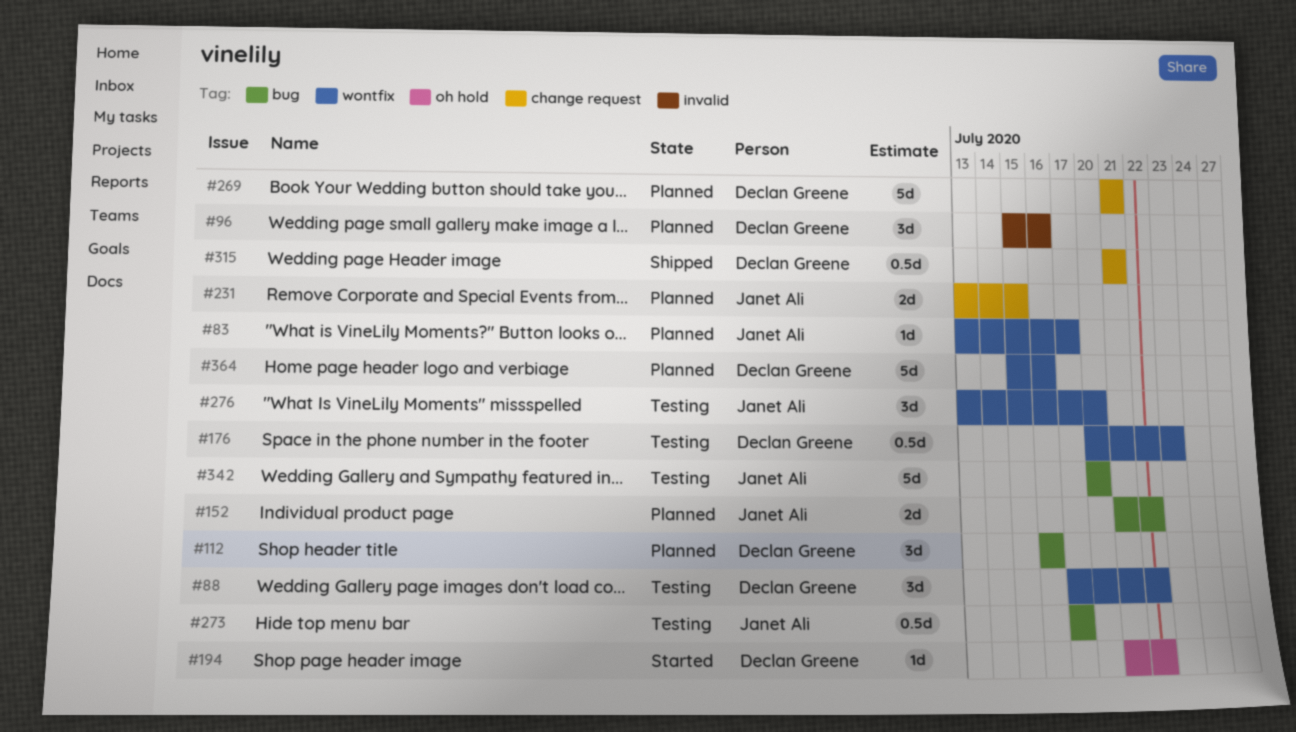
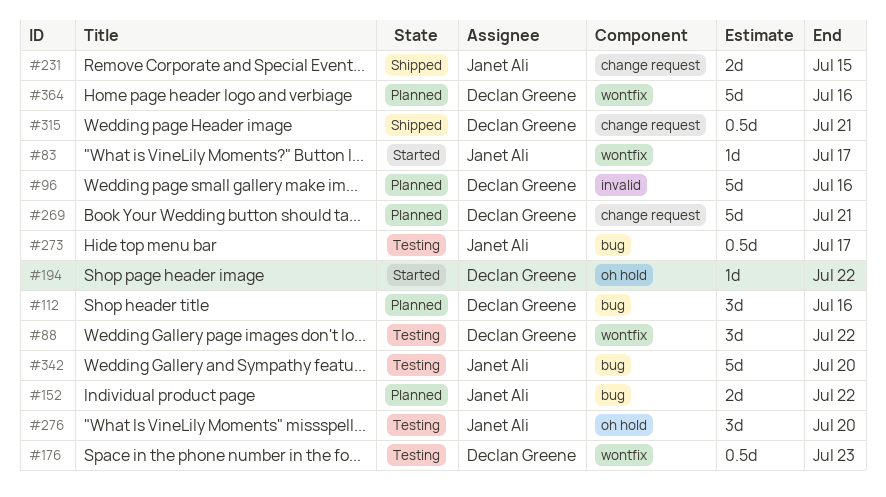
#83, status: Planned -> Started
#96, estimate: 3d -> 5d
#231, status: Planned -> Shipped
#276, label: wontfix -> oh hold

